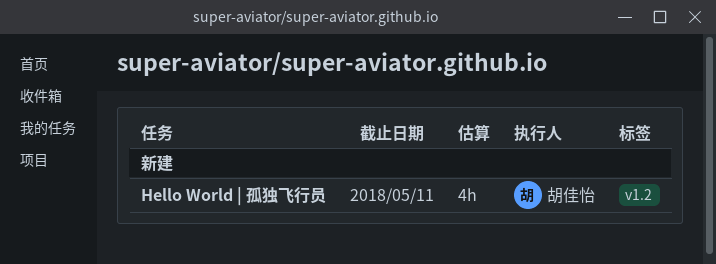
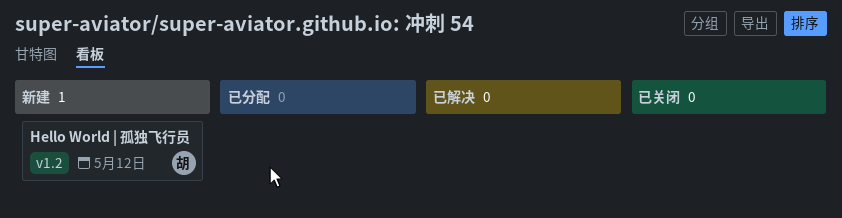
Hello World | 孤独飞行员, due: May 11 -> May 12

